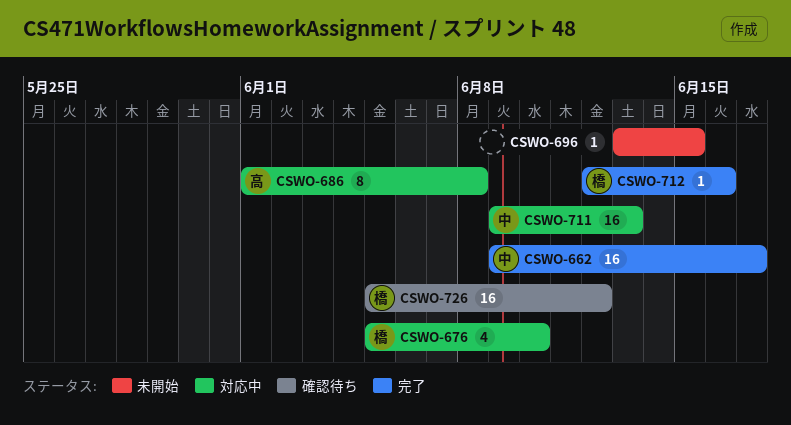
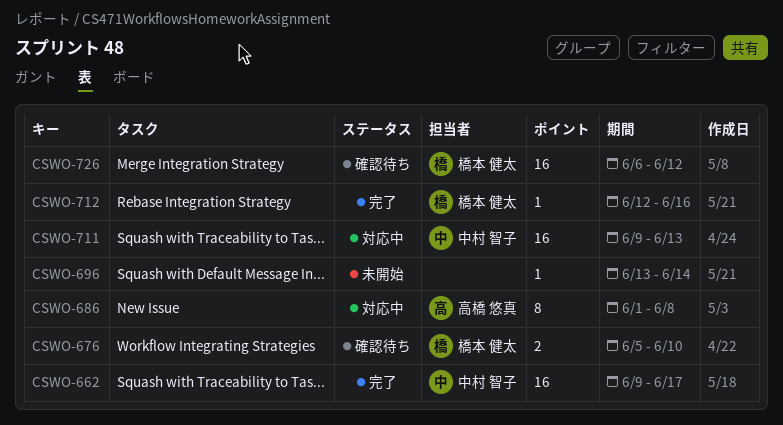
CSWO-676, status: 対応中 -> 確認待ち
CSWO-676, estimate: 4 -> 2
CSWO-696, due: Jun 15 -> Jun 14
CSWO-726, start: Jun 5 -> Jun 6

